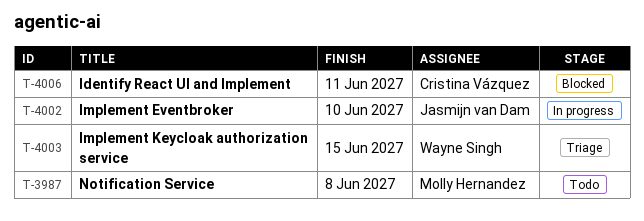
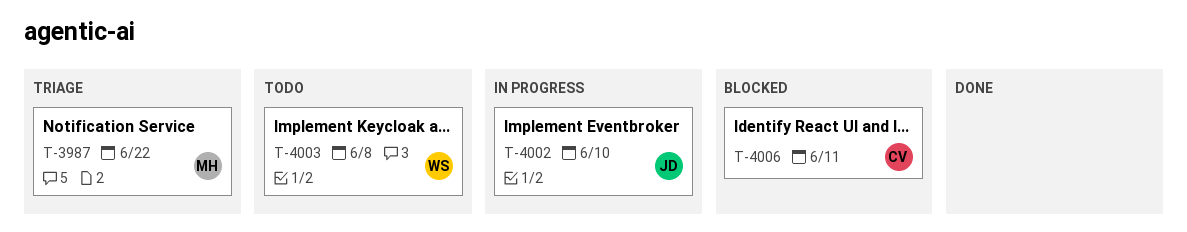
T-3987, status: Todo -> Triage
T-3987, due: Jun 8 -> Jun 22
T-4003, status: Triage -> Todo
T-4003, due: Jun 15 -> Jun 8

